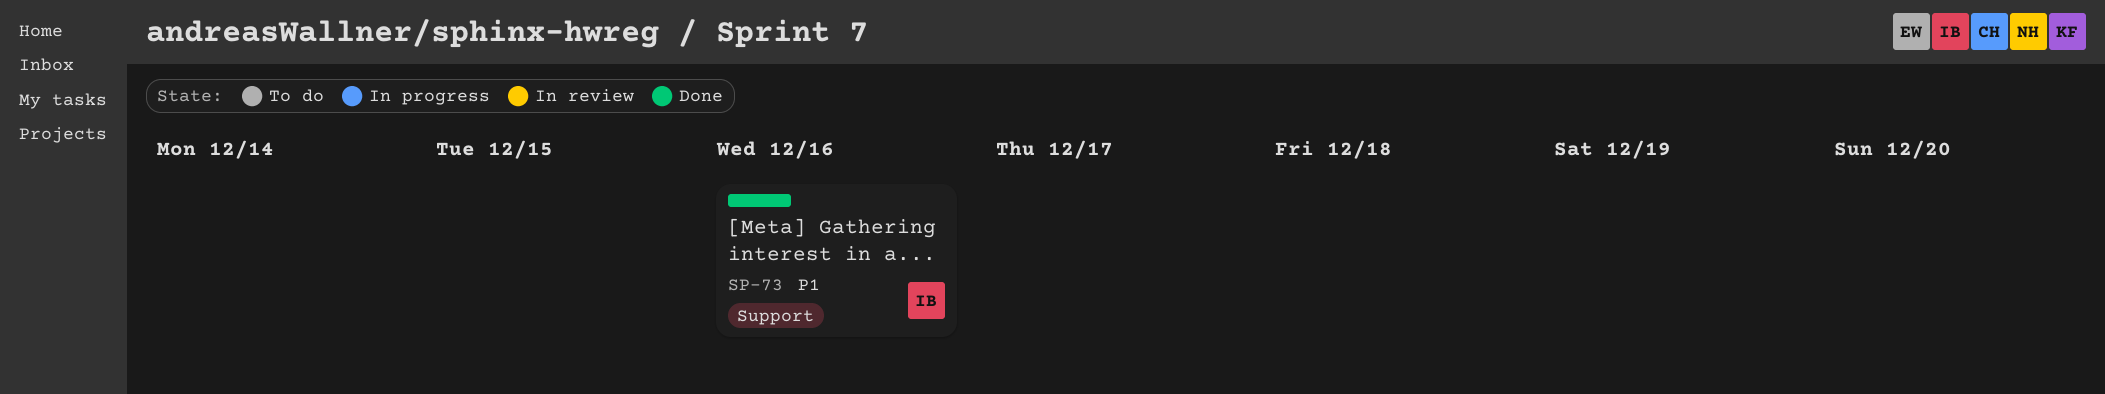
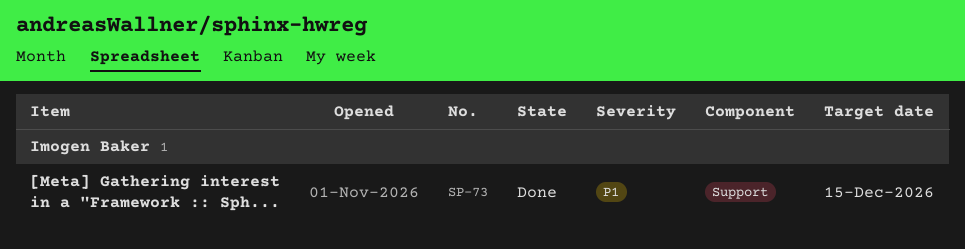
SP-73, due: Dec 16 -> Dec 15

